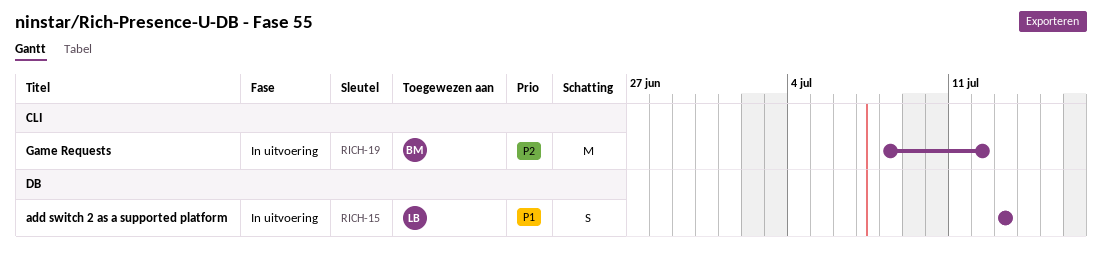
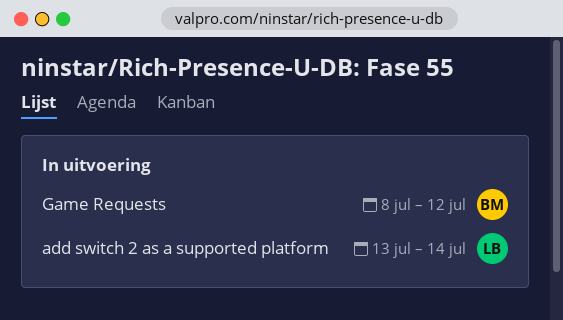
add switch 2 as a supported platform, due: Jul 13 -> Jul 14

